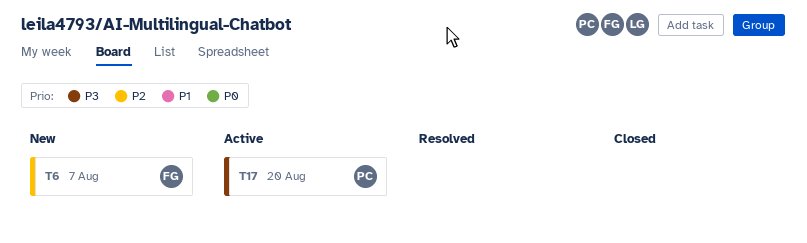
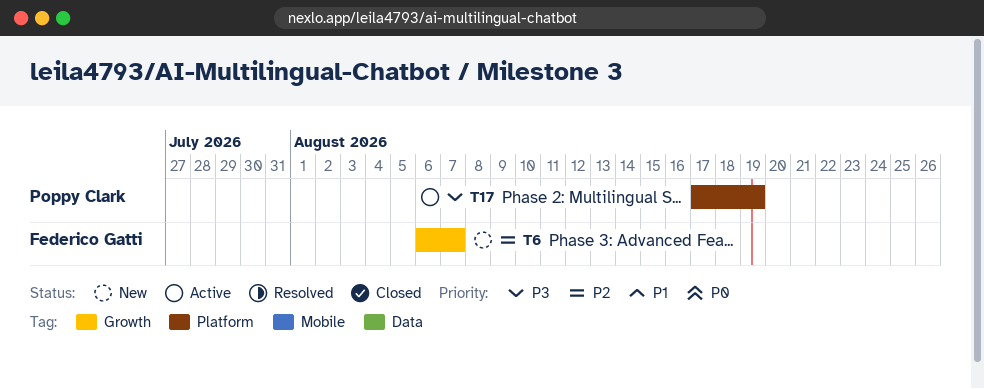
T17, due: Aug 20 -> Aug 19

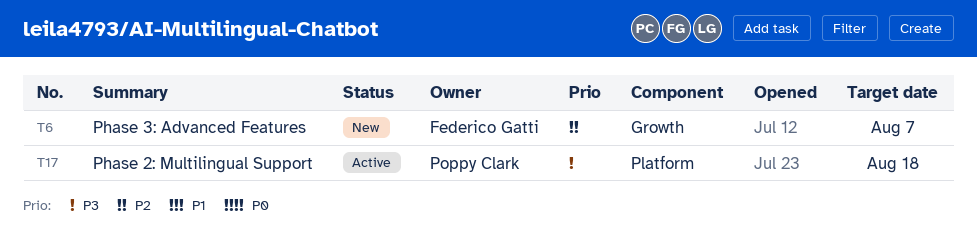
T17, due: Aug 19 -> Aug 18

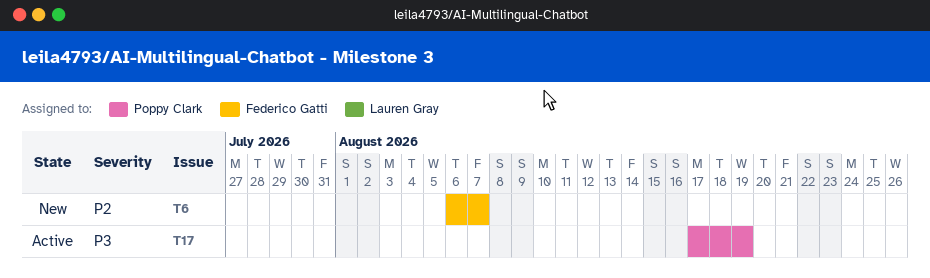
T17, due: Aug 18 -> Aug 19

